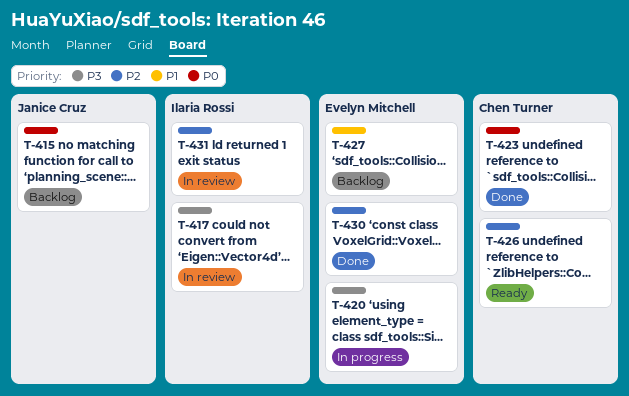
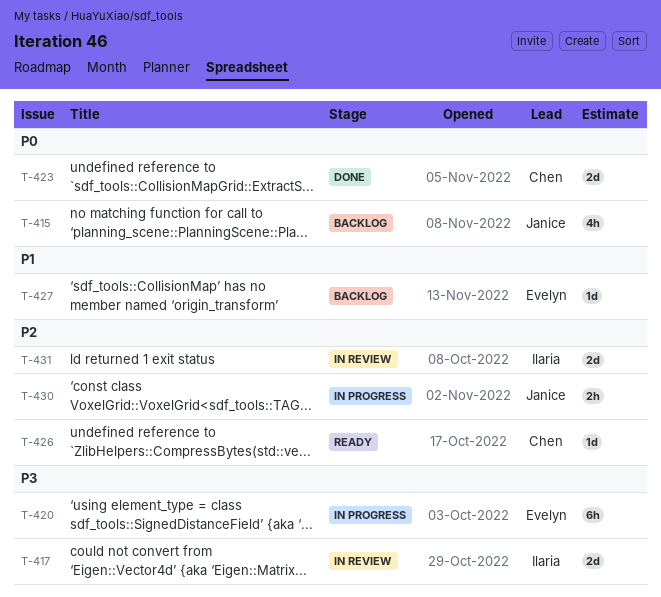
T-430, status: Done -> In progress
T-430, owner: Evelyn Mitchell -> Janice Cruz

